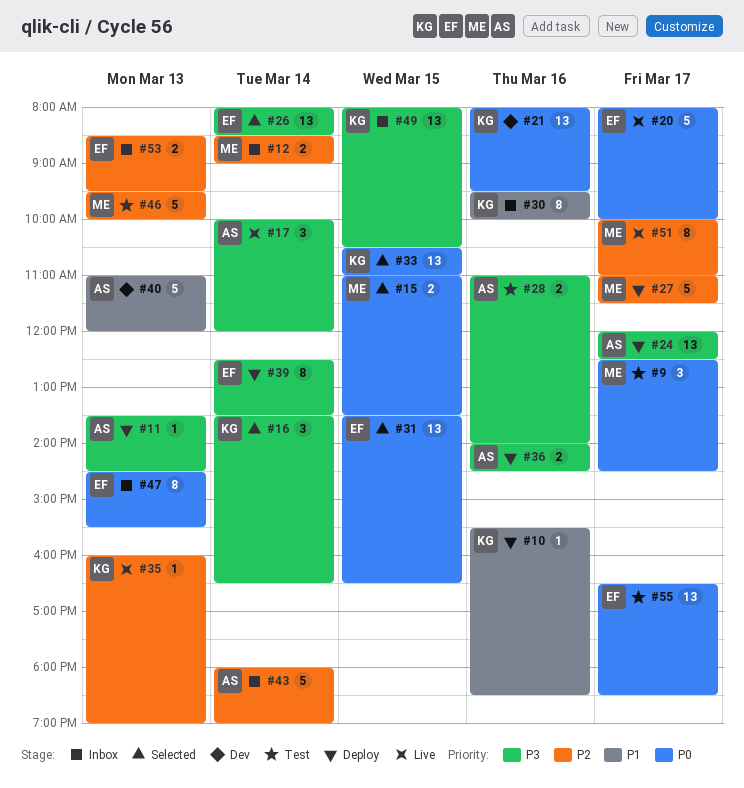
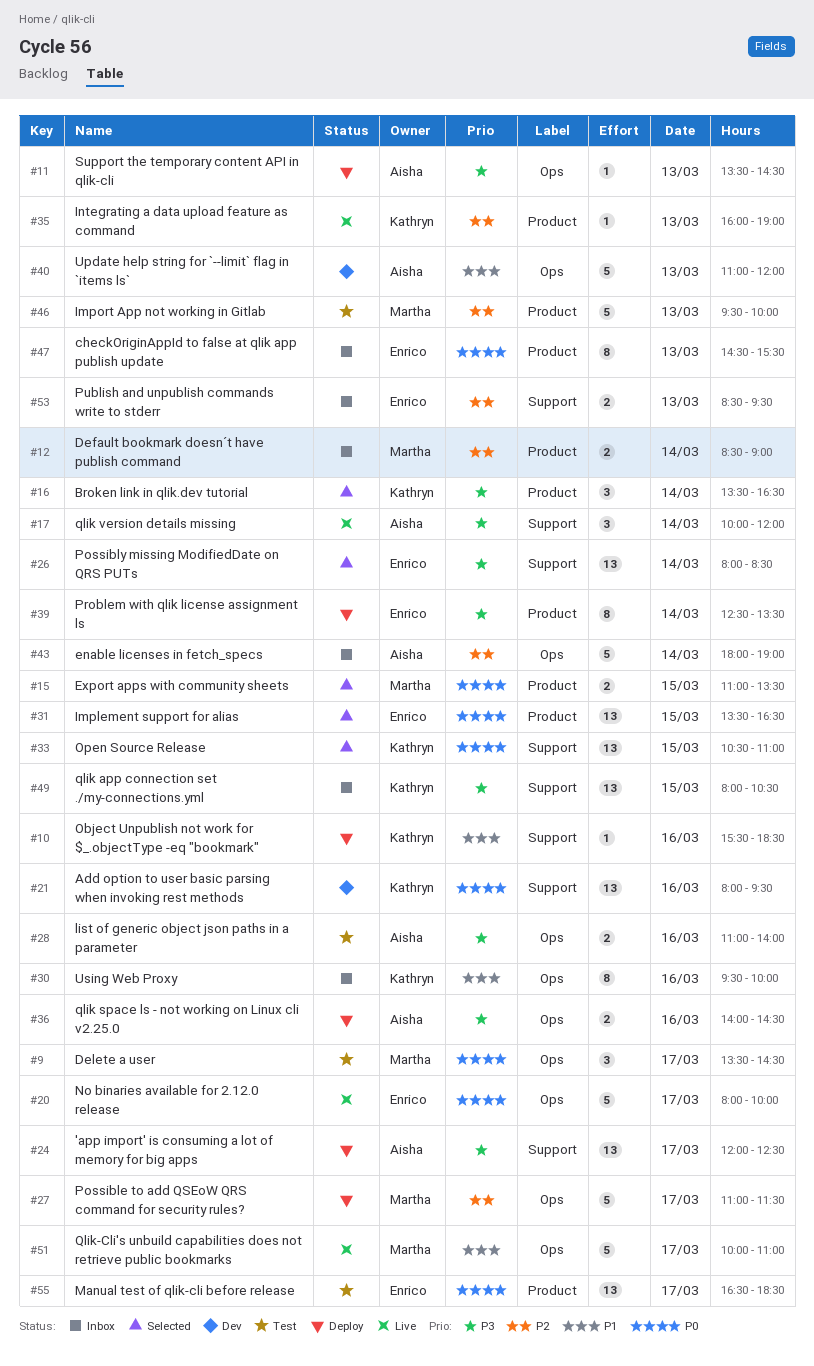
#9, begins: 12:30 -> 13:30
#51, priority: P2 -> P1
#51, estimate: 8 -> 5

